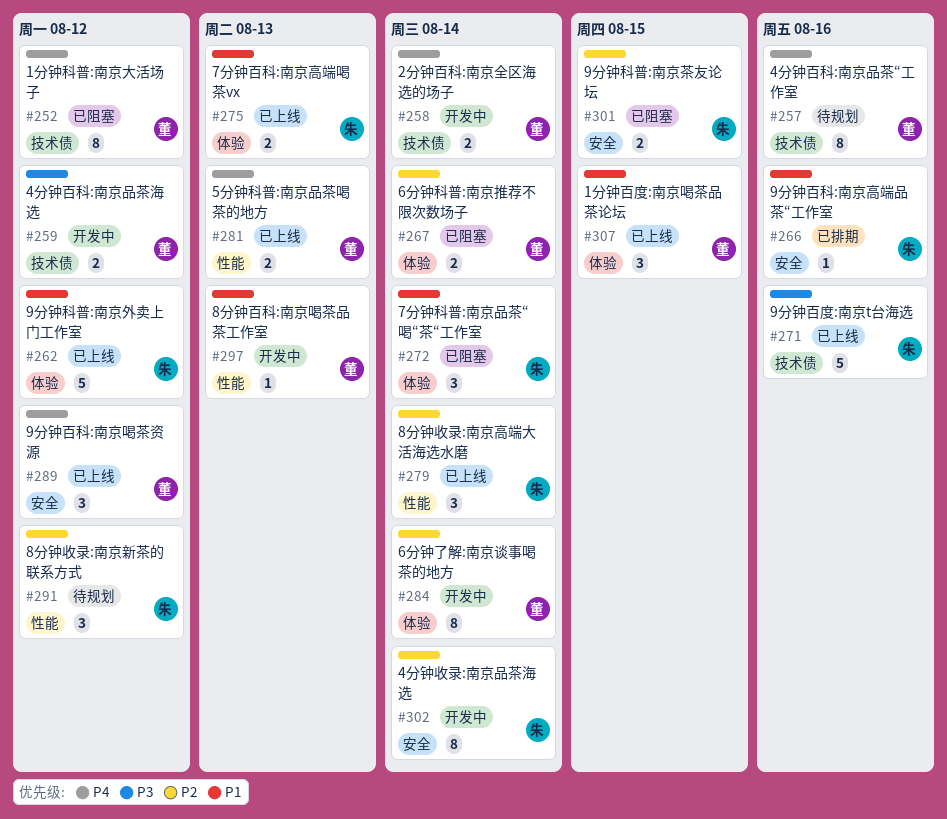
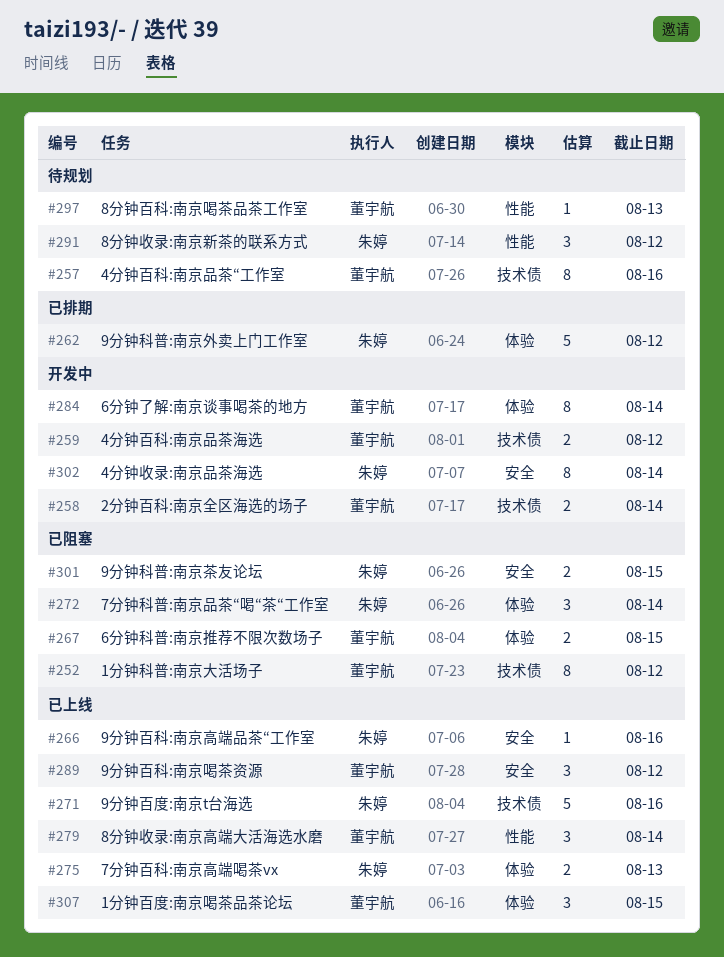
#262, status: 已上线 -> 已排期
#266, status: 已排期 -> 已上线
#267, due: Aug 14 -> Aug 15
#279, owner: 朱婷 -> 董宇航
#281: present -> none
#297, status: 开发中 -> 待规划

